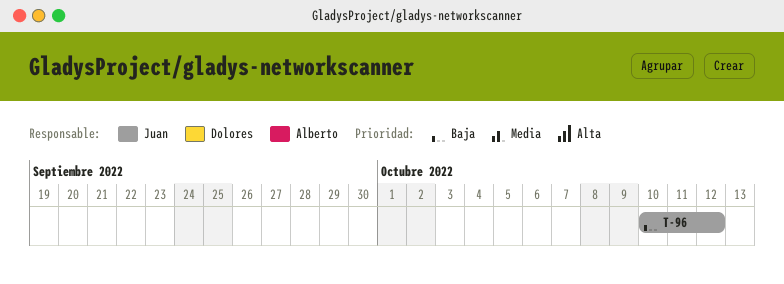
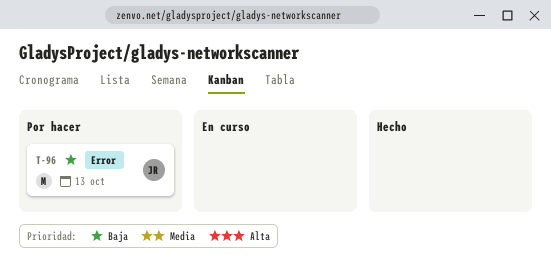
T-96, due: Oct 12 -> Oct 13

